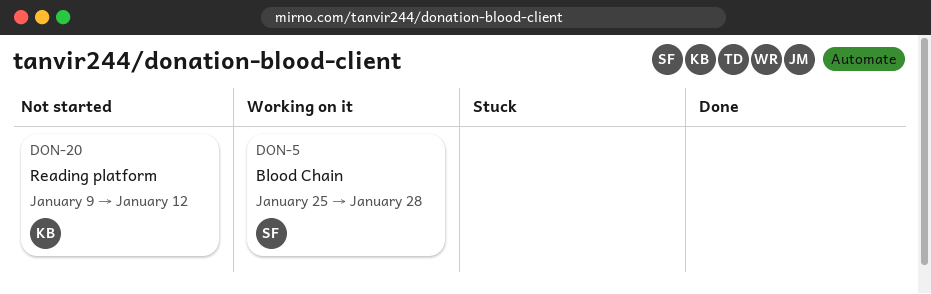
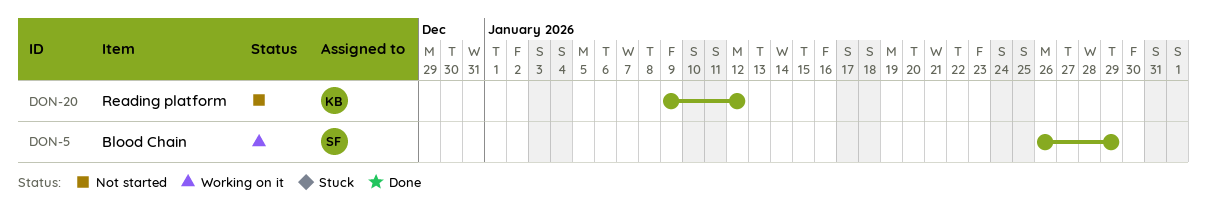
DON-5, start: Jan 25 -> Jan 26
DON-5, due: Jan 28 -> Jan 29

